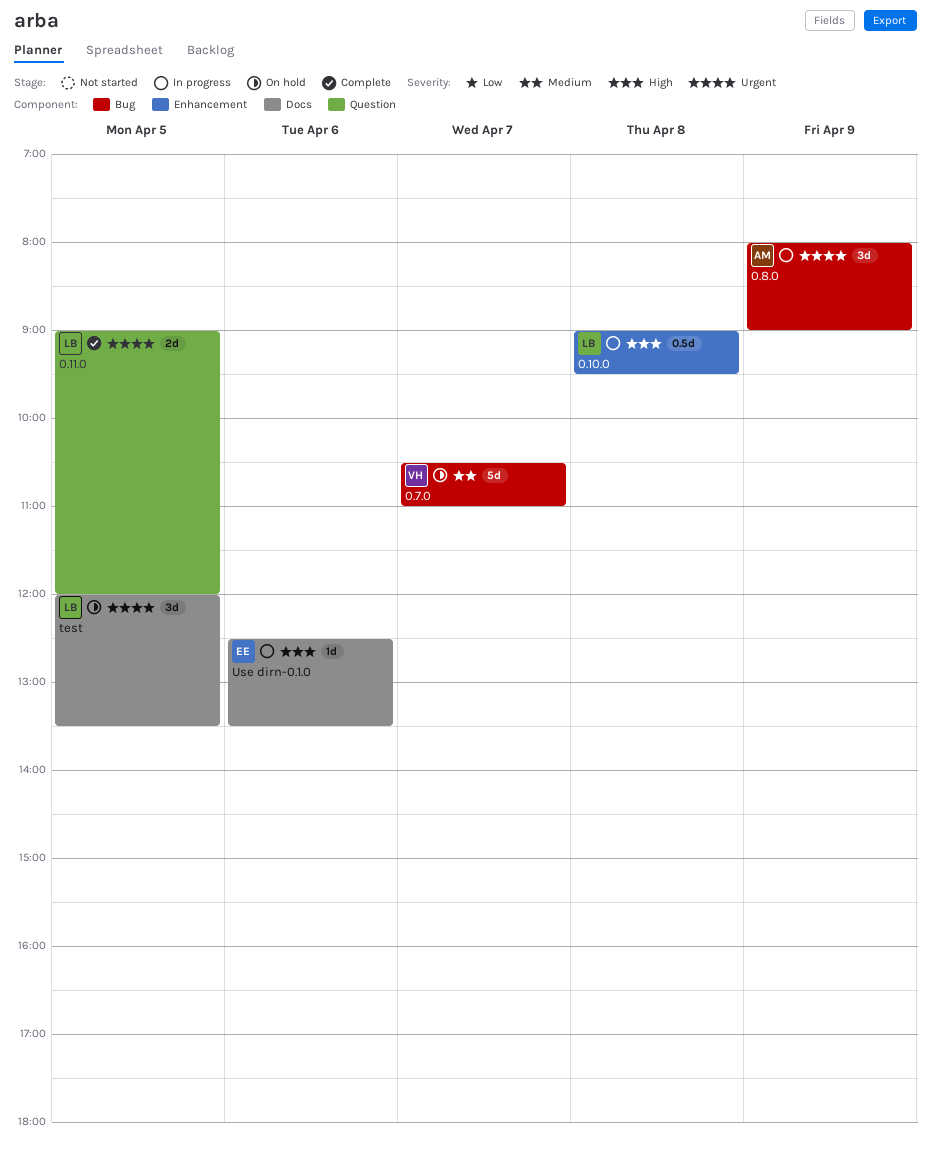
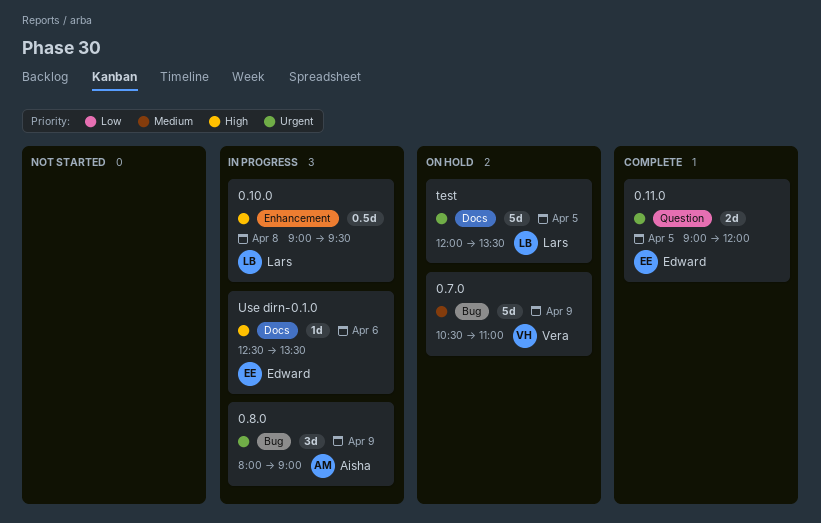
0.11.0, owner: Lars -> Edward
0.7.0, day: Apr 7 -> Apr 9
test, estimate: 3d -> 5d

